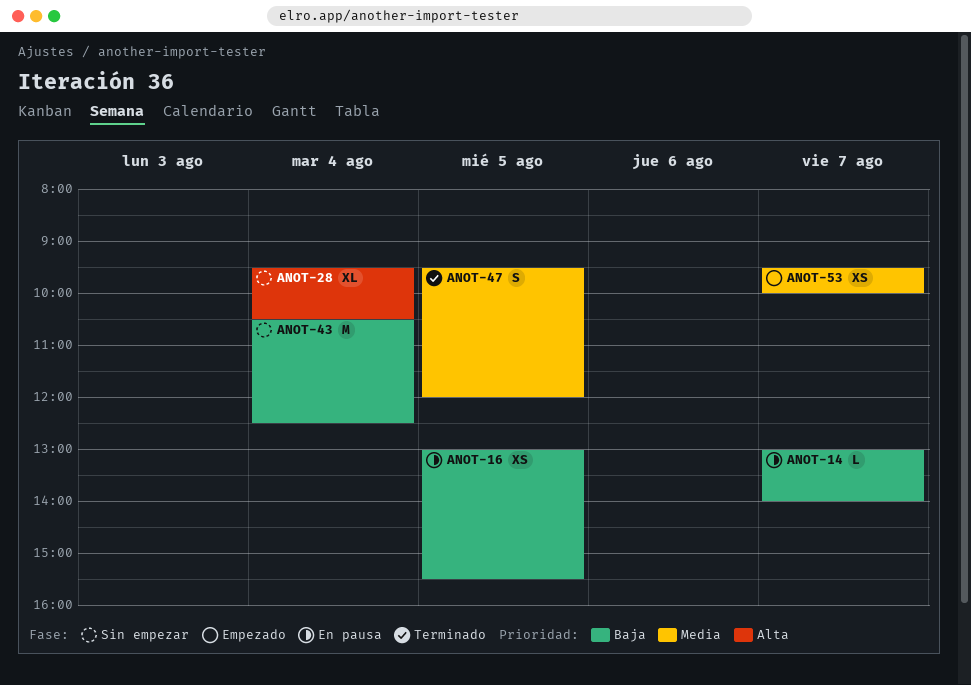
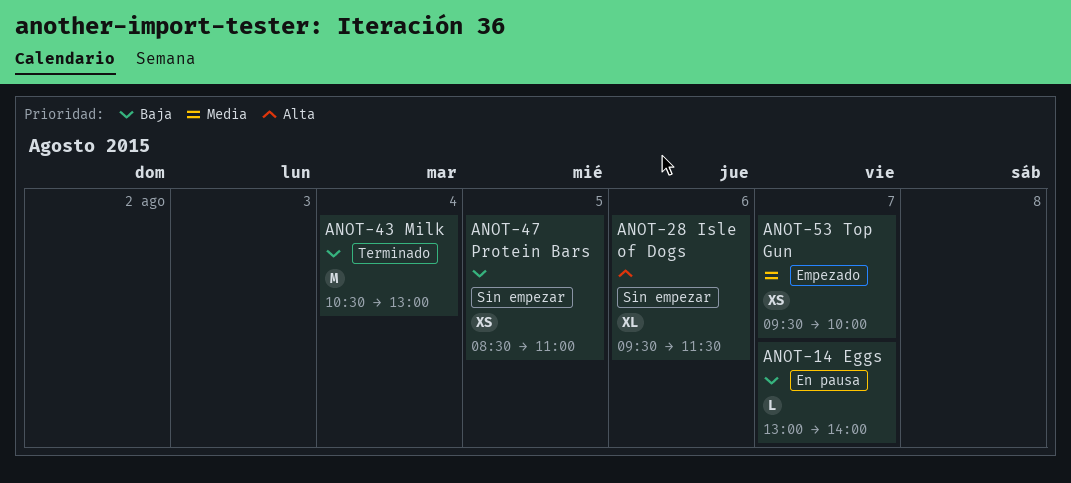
ANOT-16: present -> none
ANOT-28, day: Aug 4 -> Aug 6
ANOT-28, ends: 10:30 -> 11:30
ANOT-43, status: Sin empezar -> Terminado
ANOT-43, ends: 12:30 -> 13:00
ANOT-47, status: Terminado -> Sin empezar
ANOT-47, priority: Media -> Baja
ANOT-47, estimate: S -> XS
ANOT-47, begins: 09:30 -> 08:30
ANOT-47, ends: 12:00 -> 11:00

